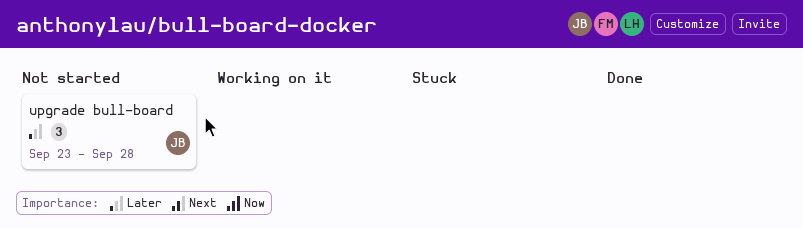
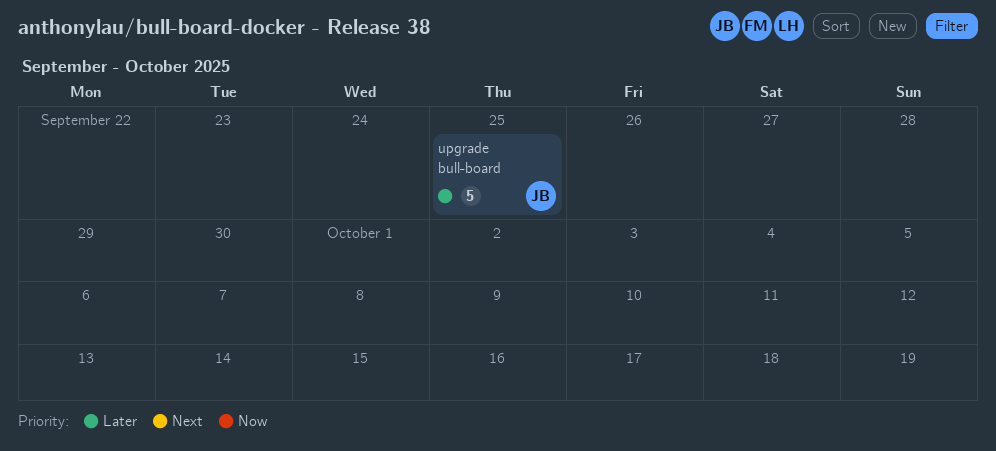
upgrade bull-board, estimate: 3 -> 5
upgrade bull-board, due: Sep 28 -> Sep 25

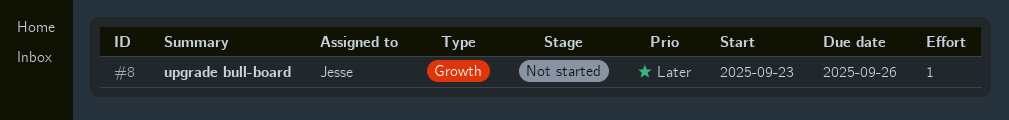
upgrade bull-board, estimate: 5 -> 1
upgrade bull-board, due: Sep 25 -> Sep 26

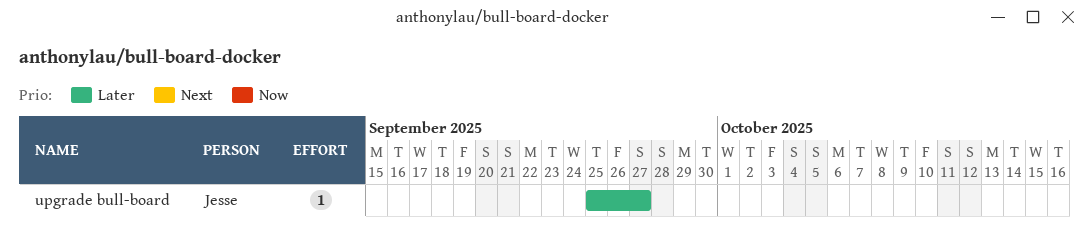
upgrade bull-board, start: Sep 23 -> Sep 25
upgrade bull-board, due: Sep 26 -> Sep 27

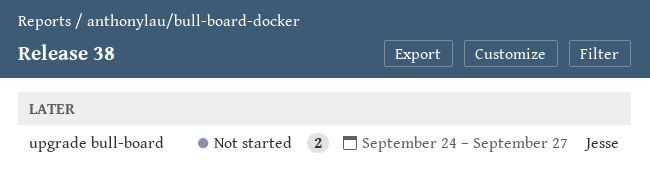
upgrade bull-board, estimate: 1 -> 2
upgrade bull-board, start: Sep 25 -> Sep 24

